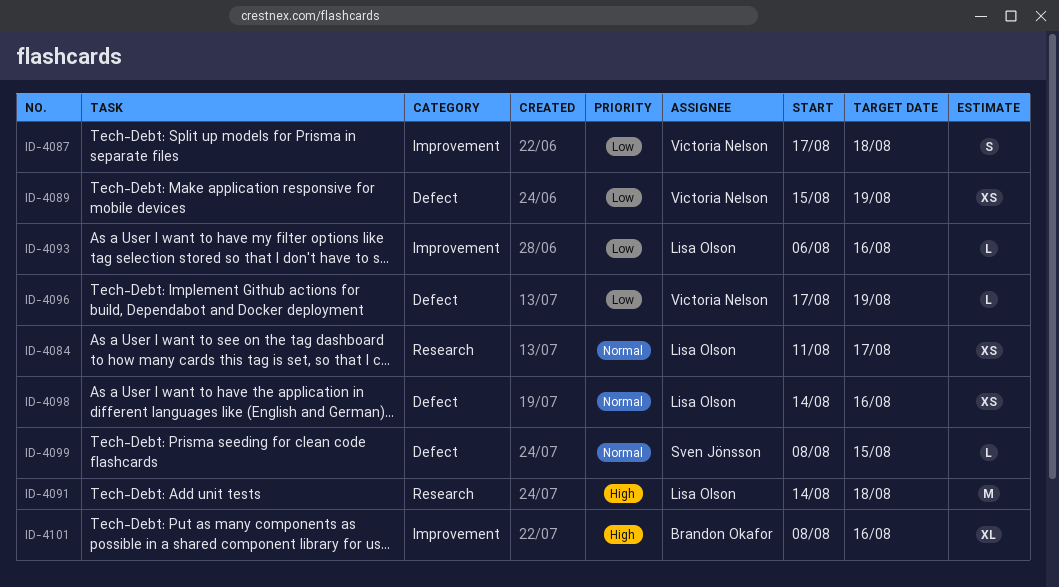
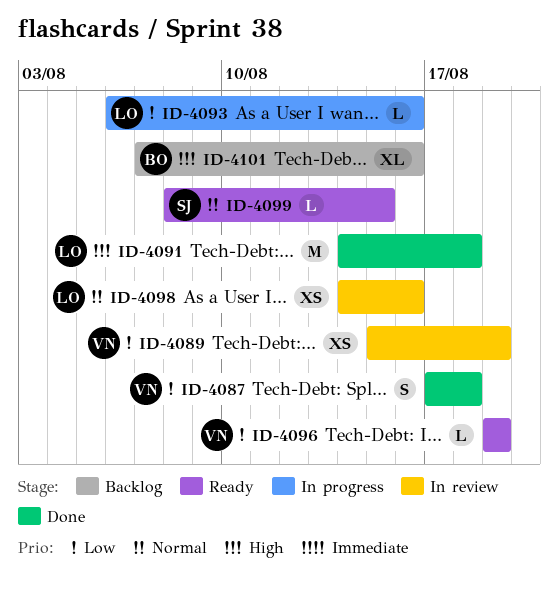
ID-4084: present -> none
ID-4096, start: Aug 17 -> Aug 19
ID-4101, start: Aug 8 -> Aug 7

